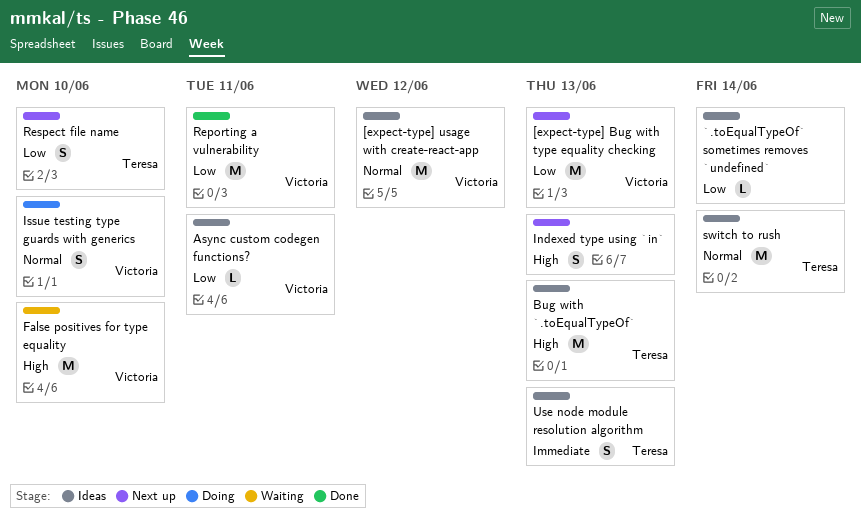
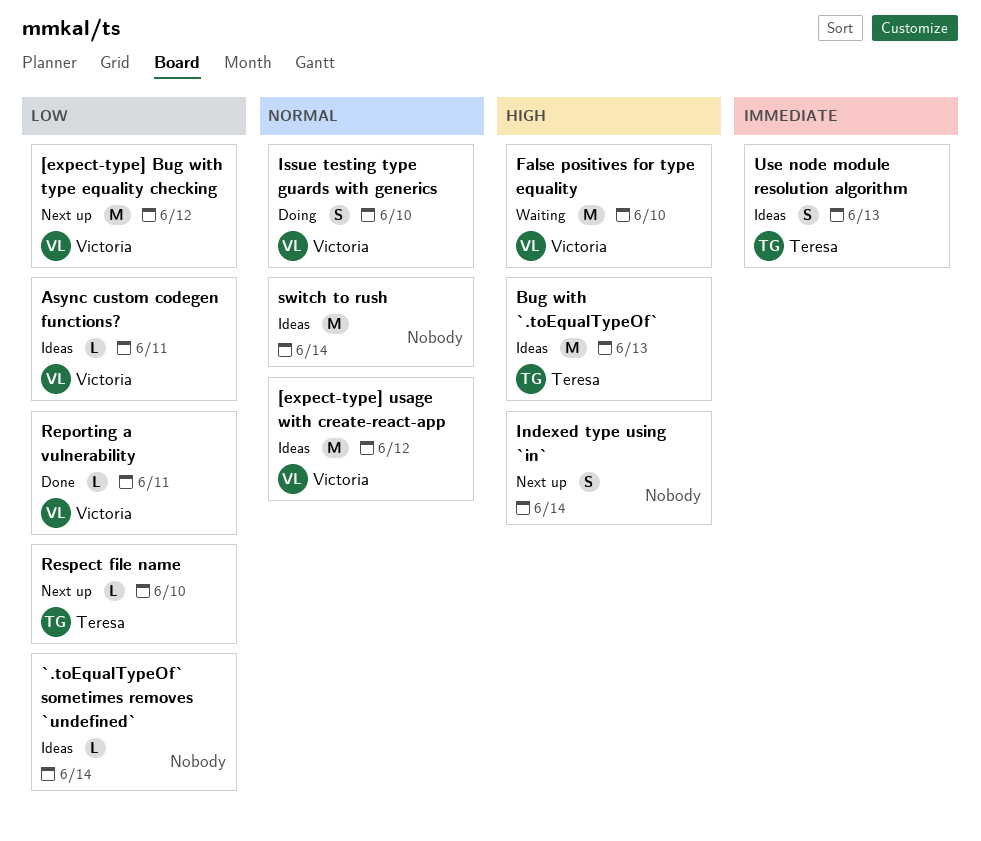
[expect-type] Bug with type equality checking, due: Jun 13 -> Jun 12
Indexed type using `in`, due: Jun 13 -> Jun 14
Reporting a vulnerability, estimate: M -> L
Respect file name, estimate: S -> L
switch to rush, owner: Teresa -> none

